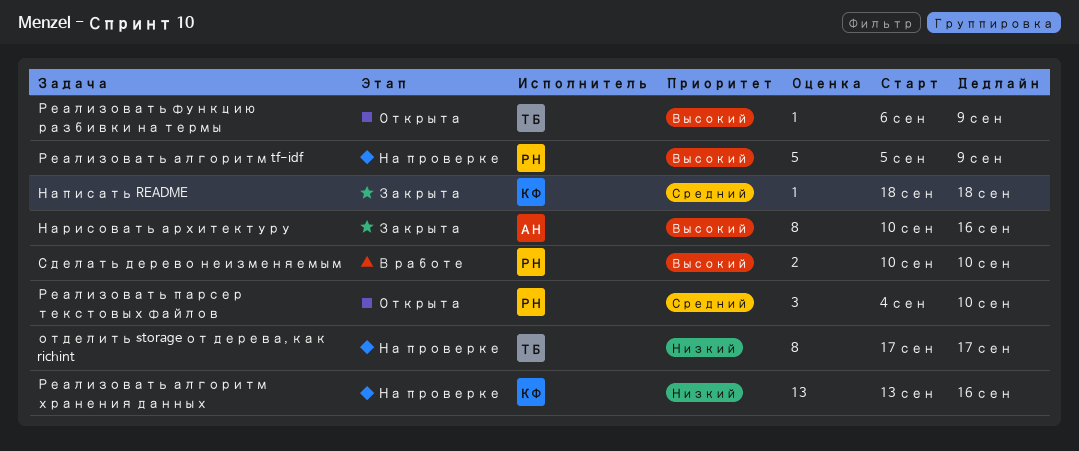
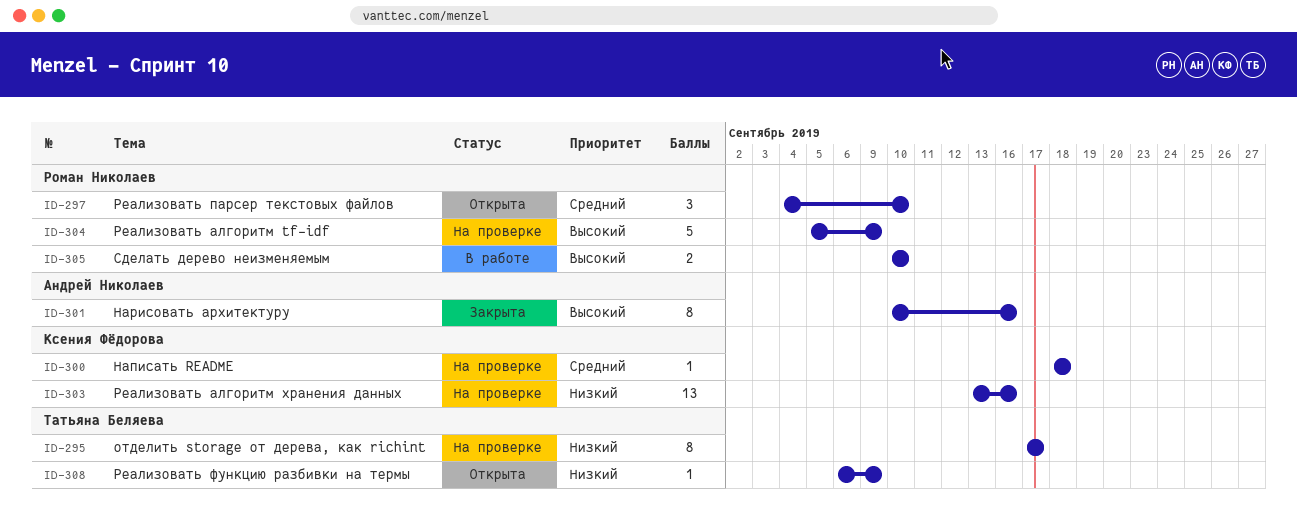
Написать README, status: Закрыта -> На проверке
Реализовать функцию разбивки на термы, priority: Высокий -> Низкий

